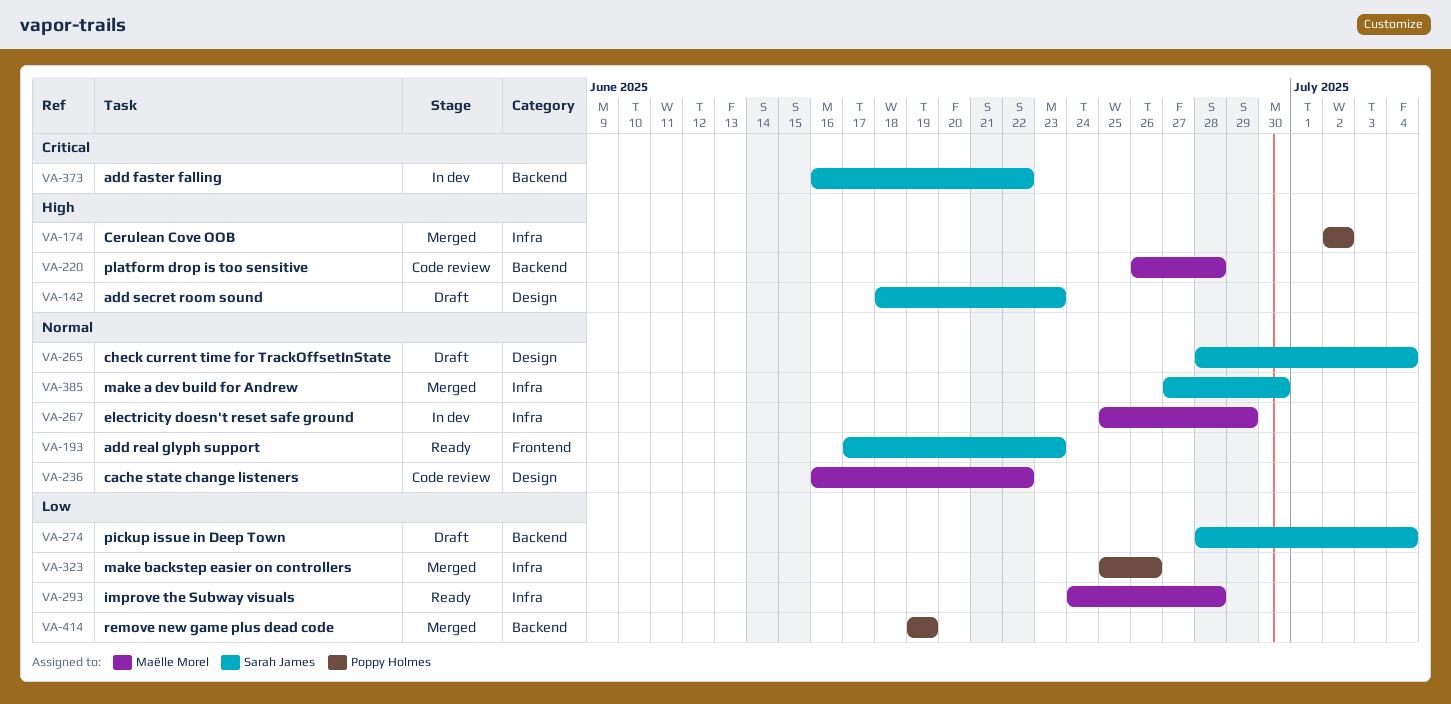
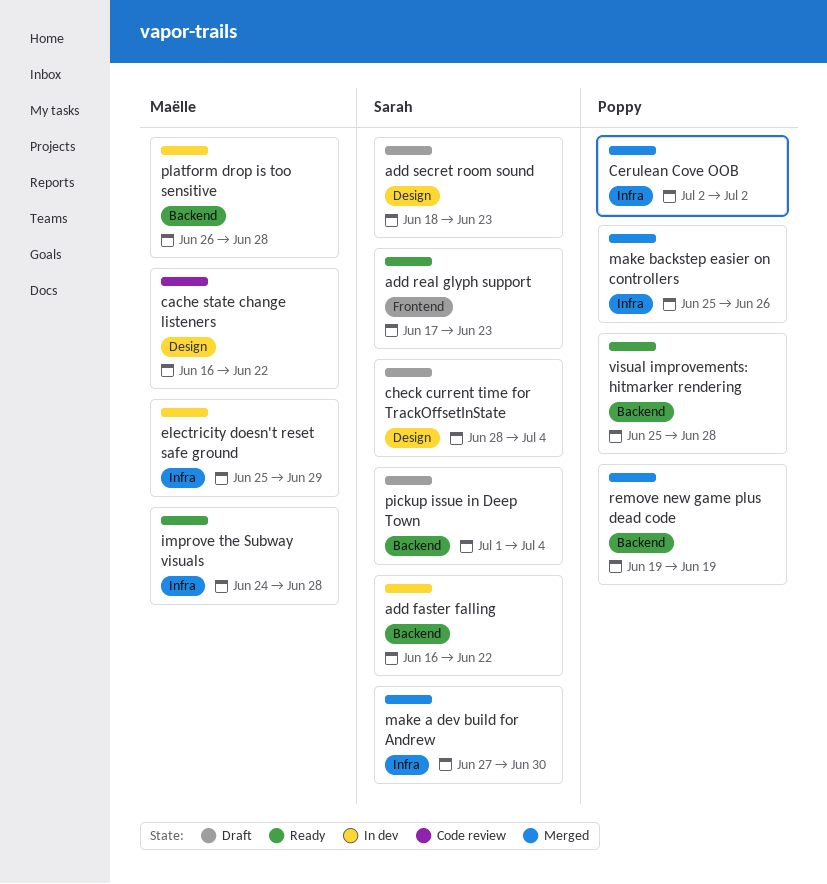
pickup issue in Deep Town, start: Jun 28 -> Jul 1
platform drop is too sensitive, status: Code review -> In dev
visual improvements: hitmarker rendering: none -> present

